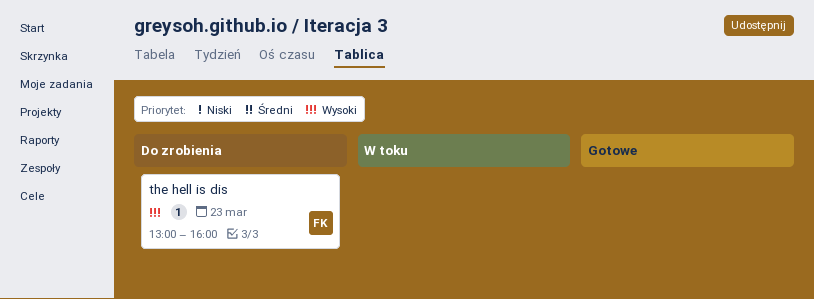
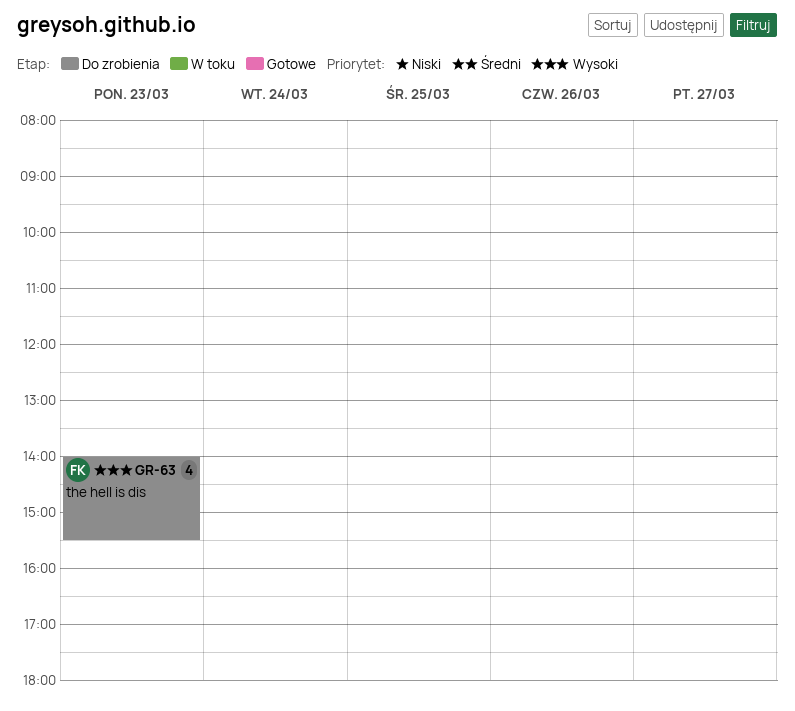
the hell is dis, estimate: 1 -> 4
the hell is dis, begins: 13:00 -> 14:00
the hell is dis, ends: 16:00 -> 15:30

